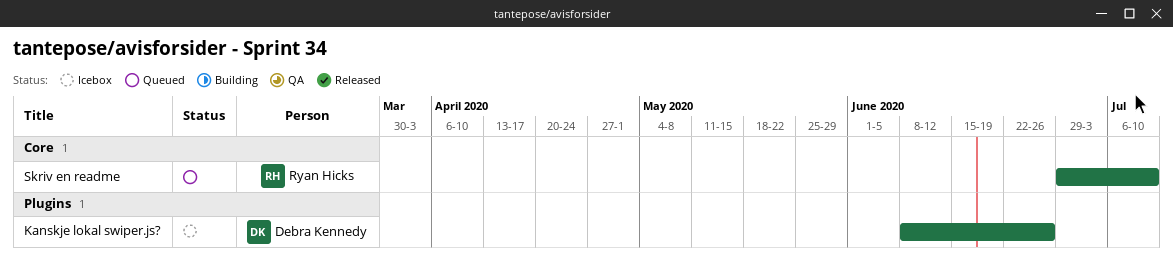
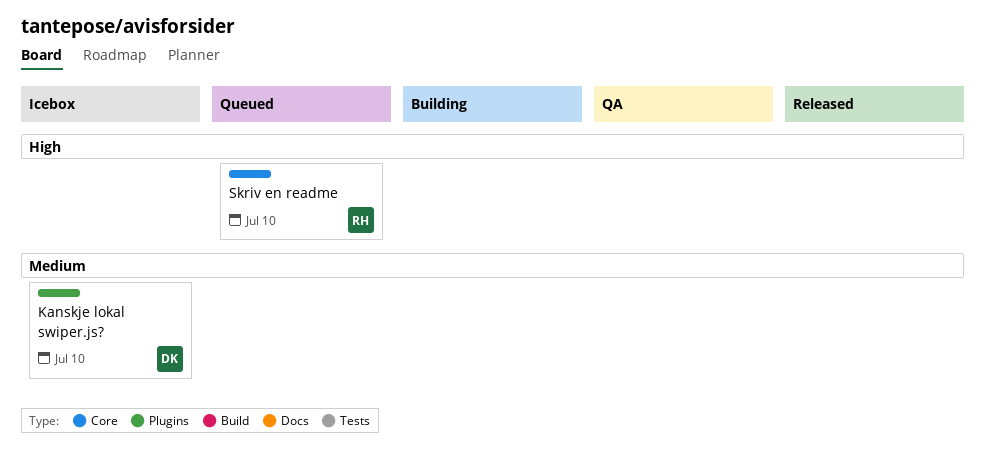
Kanskje lokal swiper.js?, due: Jun 26 -> Jul 10

